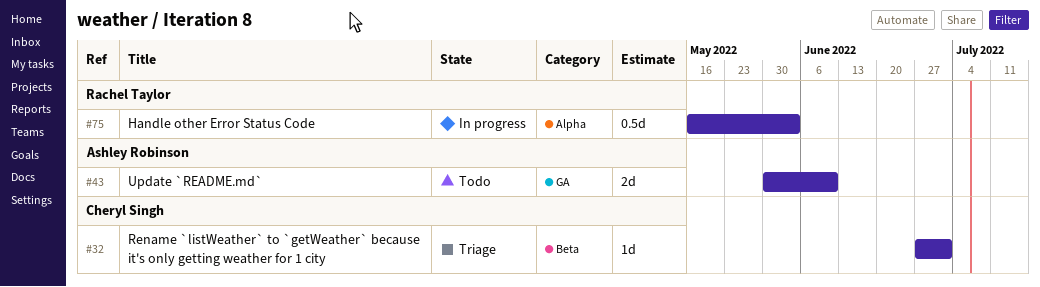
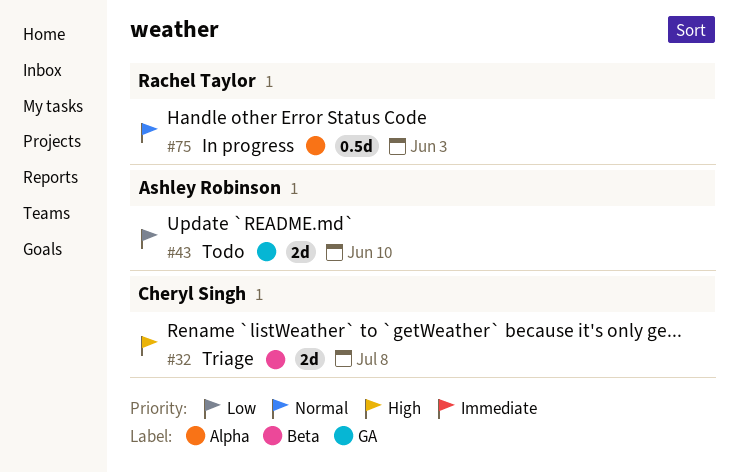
#32, estimate: 1d -> 2d
#32, due: Jul 1 -> Jul 8

